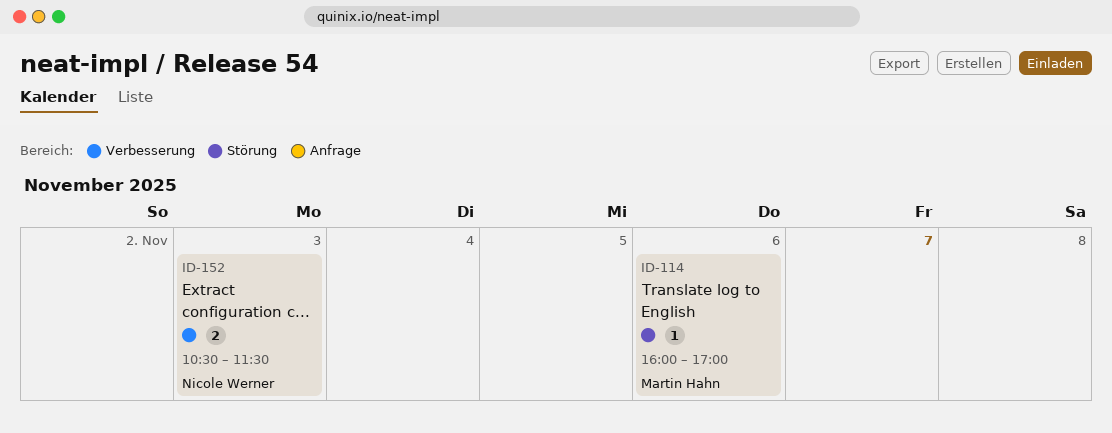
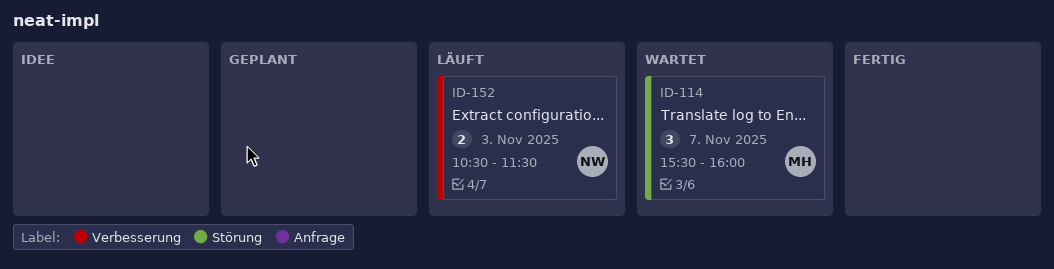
ID-114, estimate: 1 -> 3
ID-114, day: Nov 6 -> Nov 7
ID-114, begins: 16:00 -> 15:30
ID-114, ends: 17:00 -> 16:00

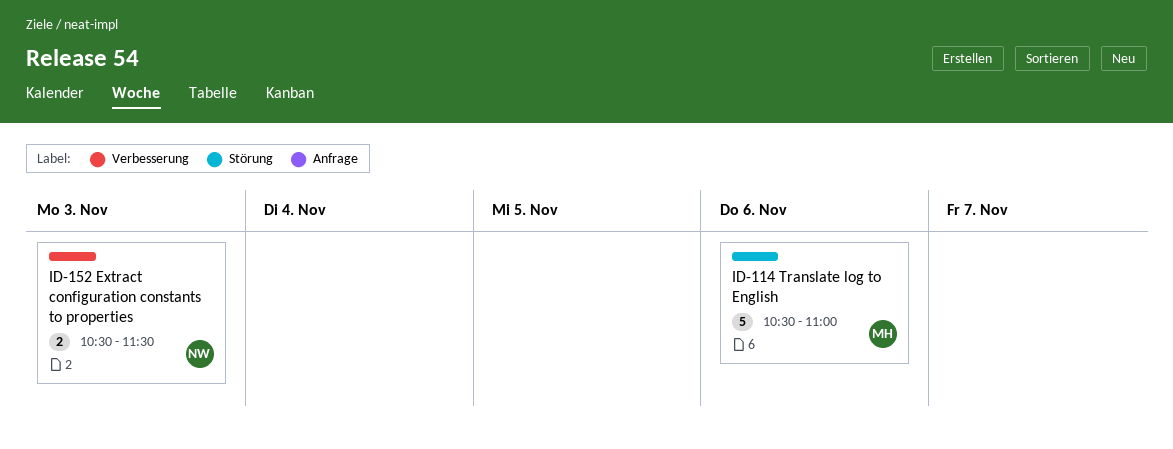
ID-114, estimate: 3 -> 5
ID-114, day: Nov 7 -> Nov 6
ID-114, begins: 15:30 -> 10:30
ID-114, ends: 16:00 -> 11:00

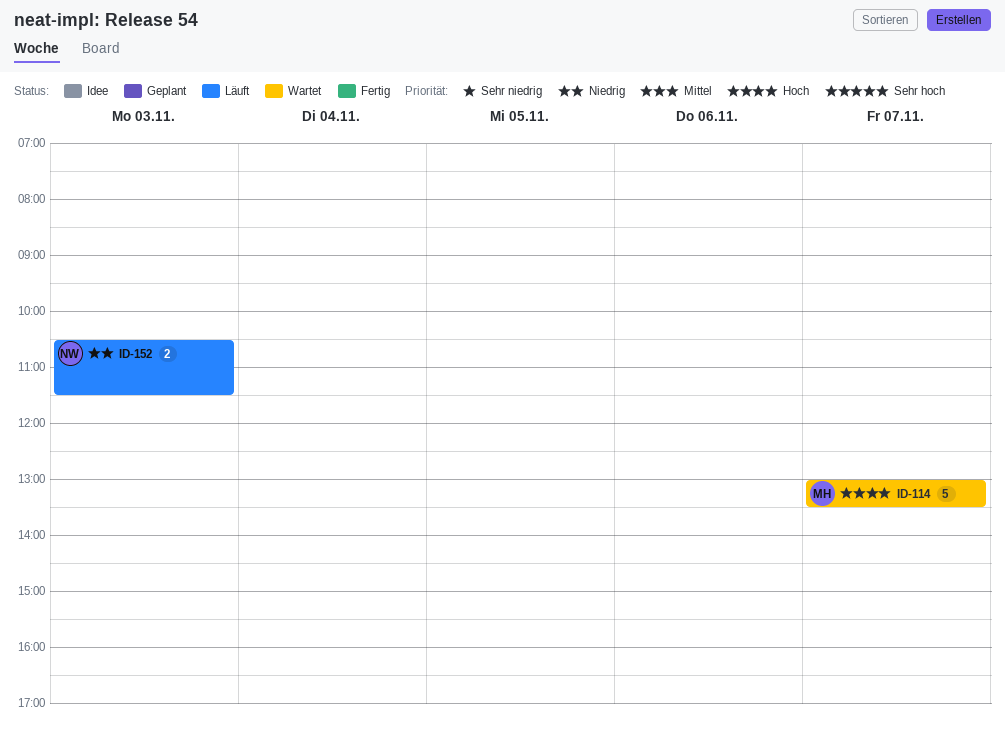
ID-114, day: Nov 6 -> Nov 7
ID-114, begins: 10:30 -> 13:00
ID-114, ends: 11:00 -> 13:30

